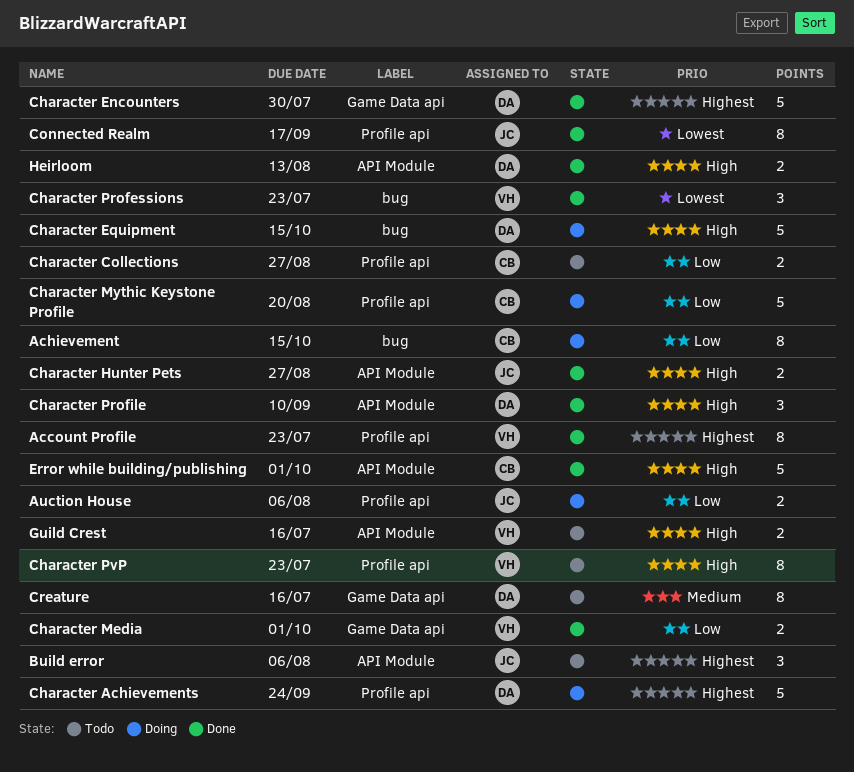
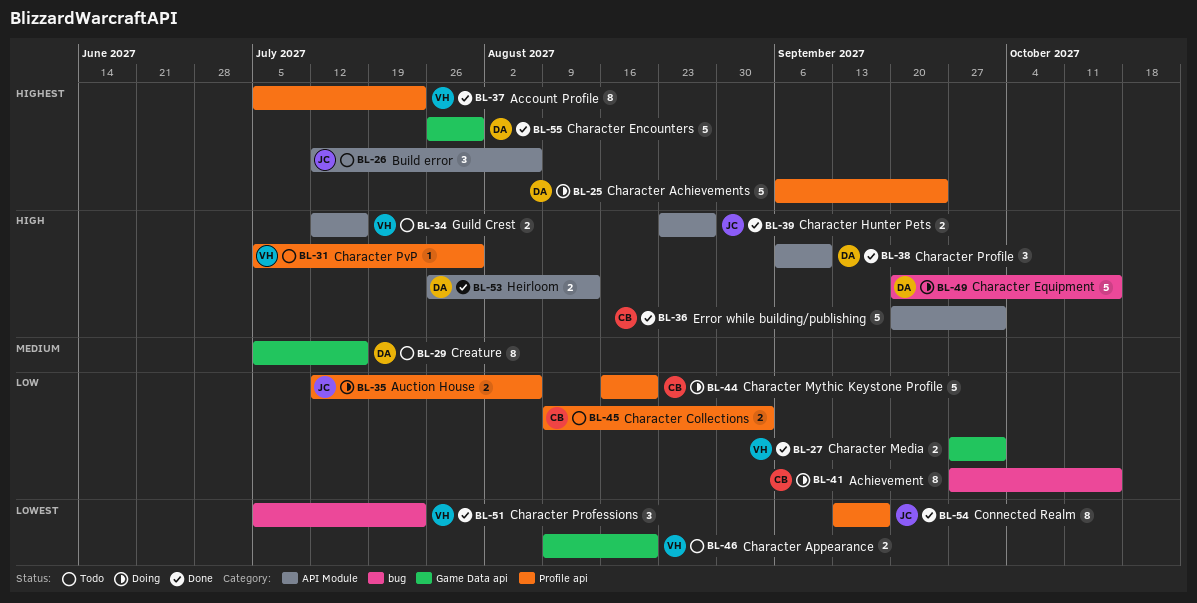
Character Appearance: none -> present
Character Collections, due: Aug 27 -> Sep 3
Character PvP, estimate: 8 -> 1
Character PvP, due: Jul 23 -> Jul 30

